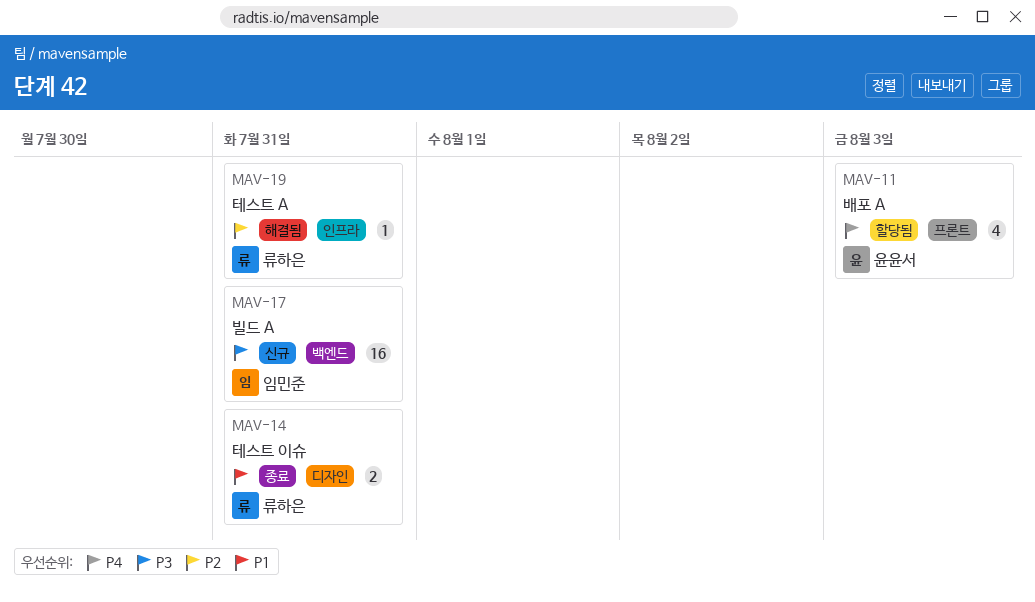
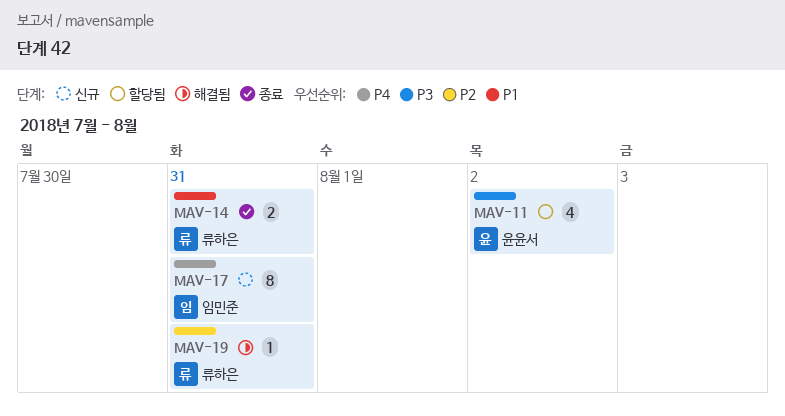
MAV-11, priority: P4 -> P3
MAV-11, due: Aug 3 -> Aug 2
MAV-17, priority: P3 -> P4
MAV-17, estimate: 16 -> 8

